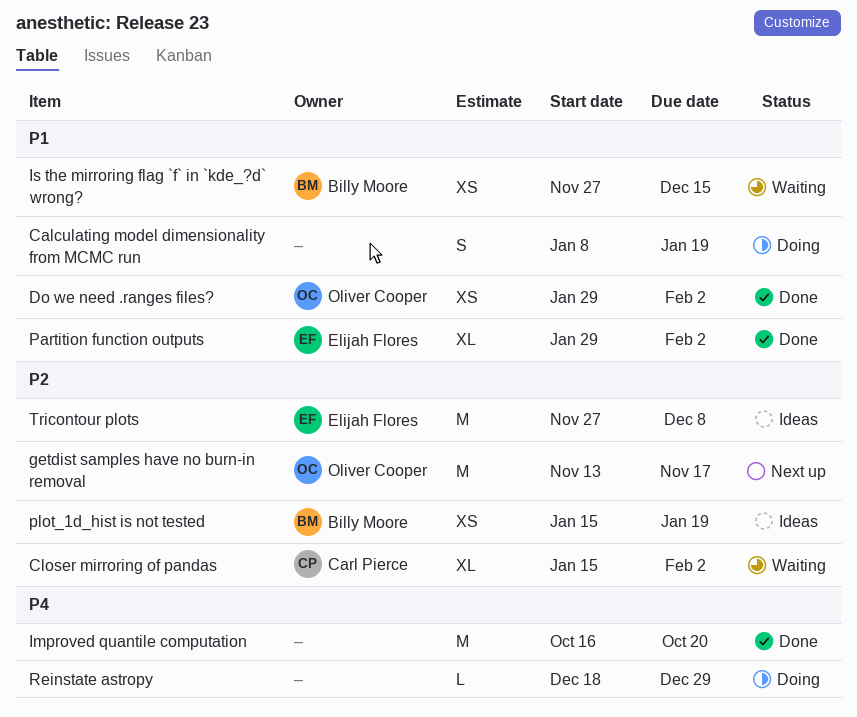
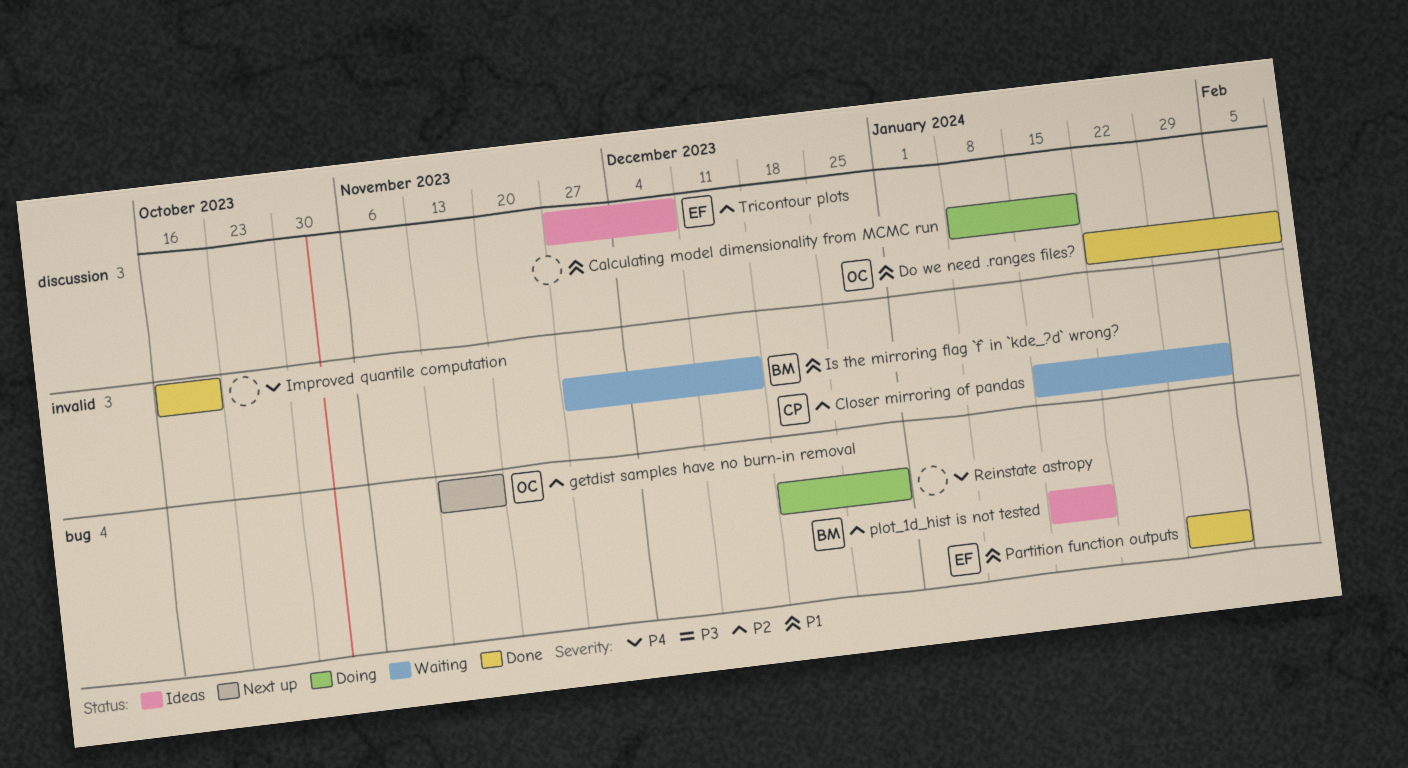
Do we need .ranges files?, start: Jan 29 -> Jan 22
Do we need .ranges files?, due: Feb 2 -> Feb 9

